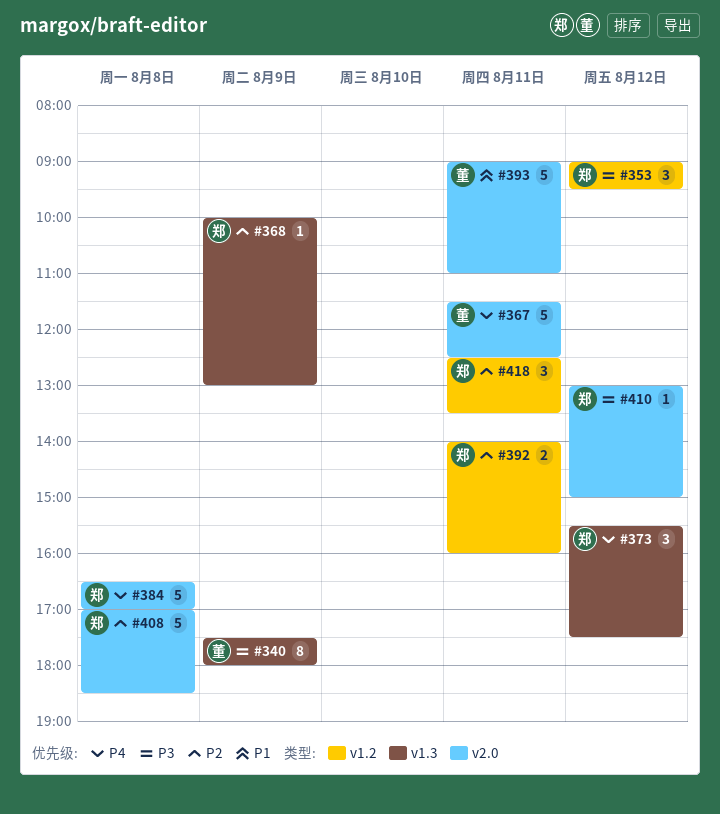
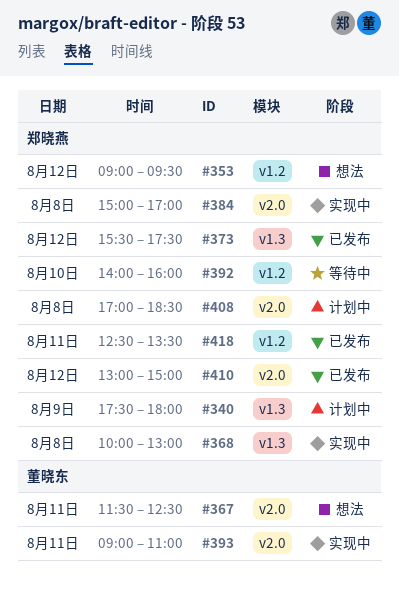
#340, owner: 董晓东 -> 郑晓燕
#368, day: Aug 9 -> Aug 8
#384, begins: 16:30 -> 15:00
#392, day: Aug 11 -> Aug 10

